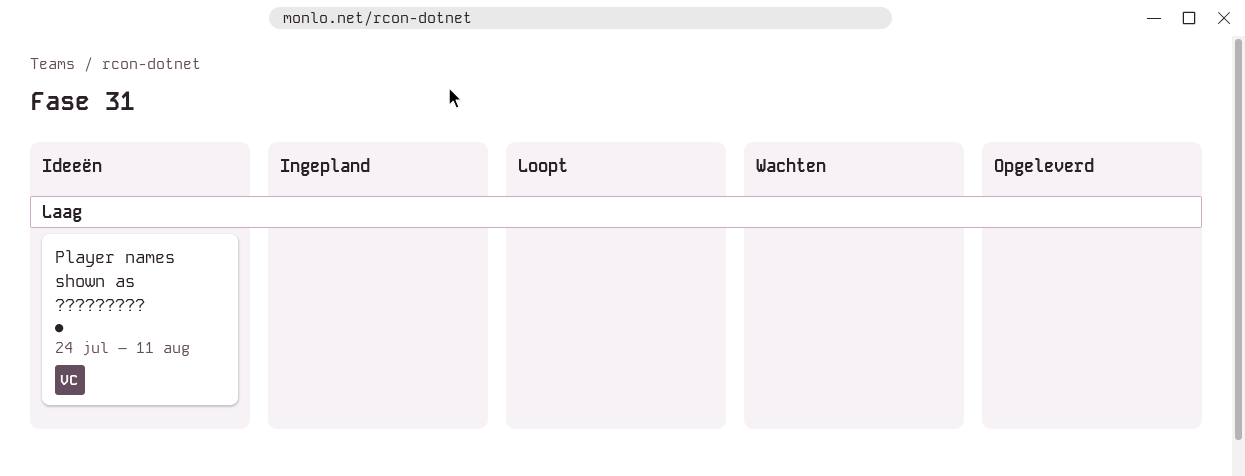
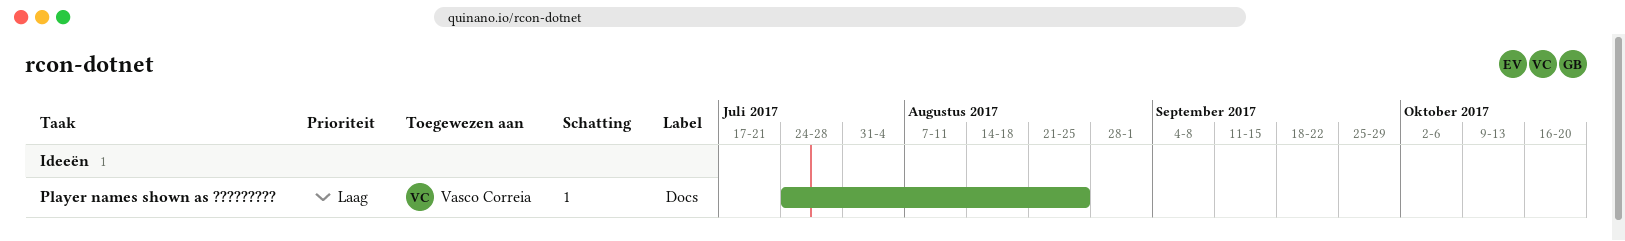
Player names shown as ?????????, due: Aug 11 -> Aug 25

